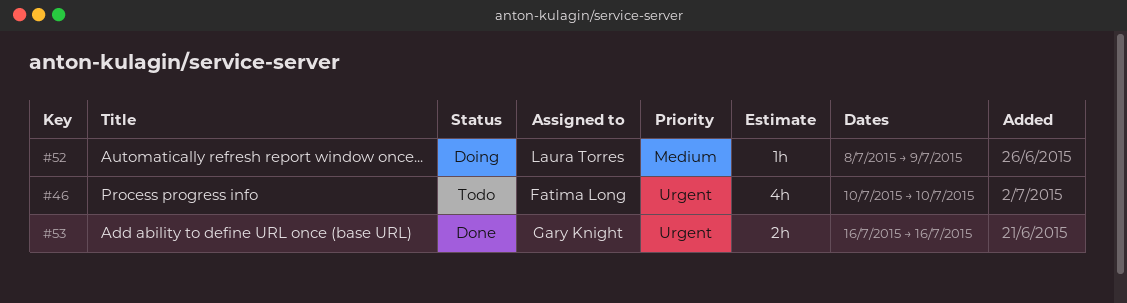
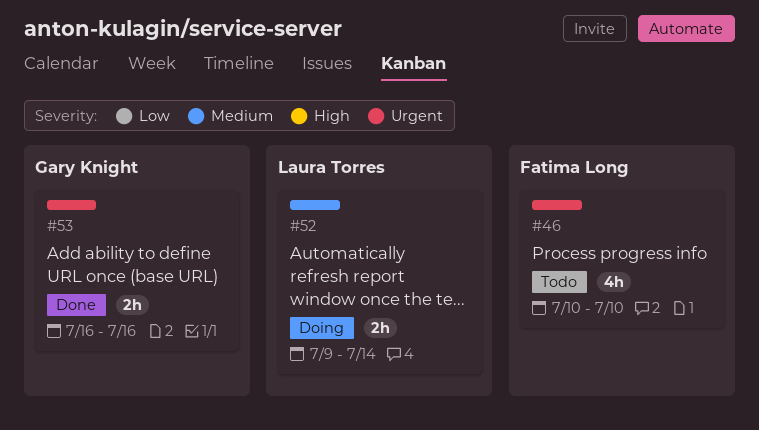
#52, estimate: 1h -> 2h
#52, start: Jul 8 -> Jul 9
#52, due: Jul 9 -> Jul 14

